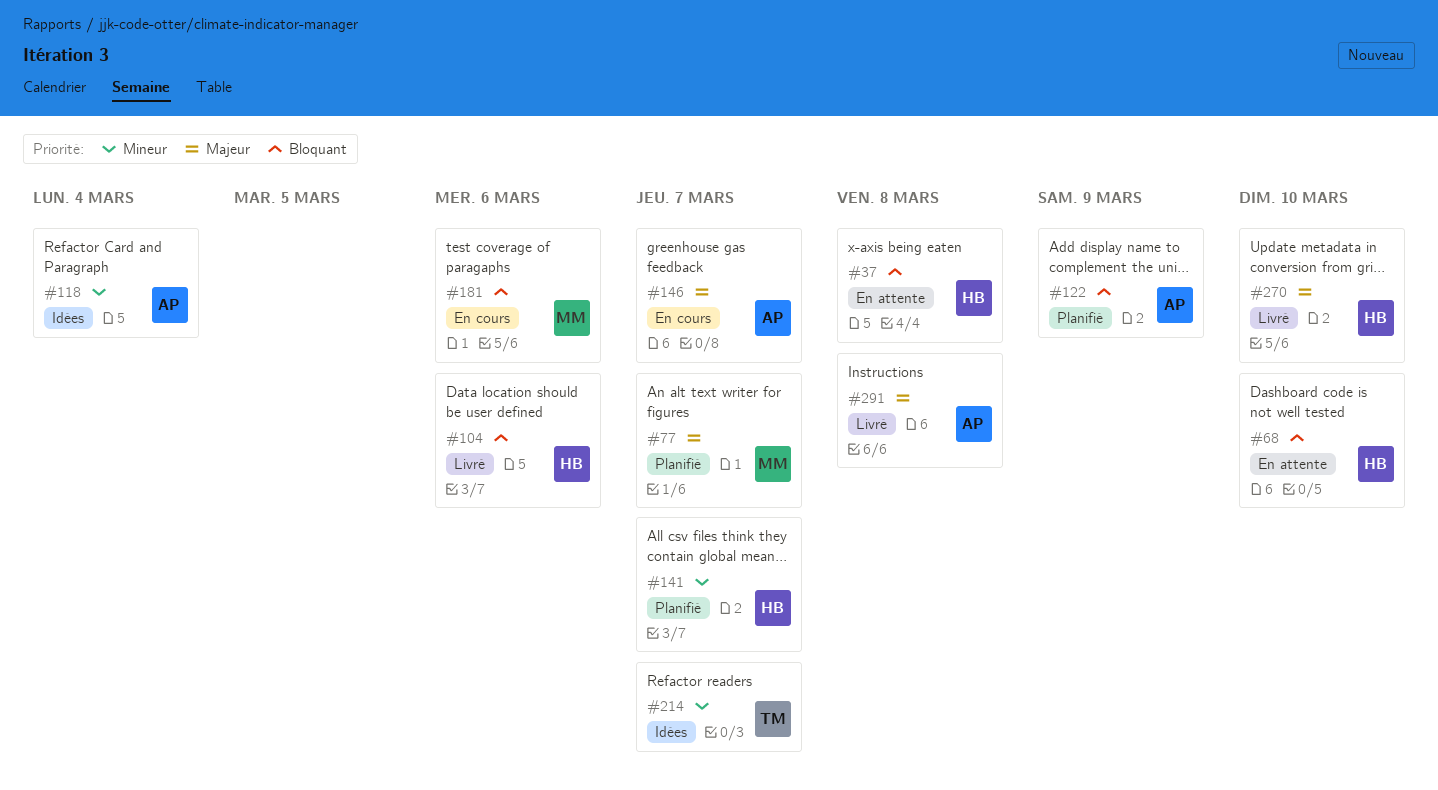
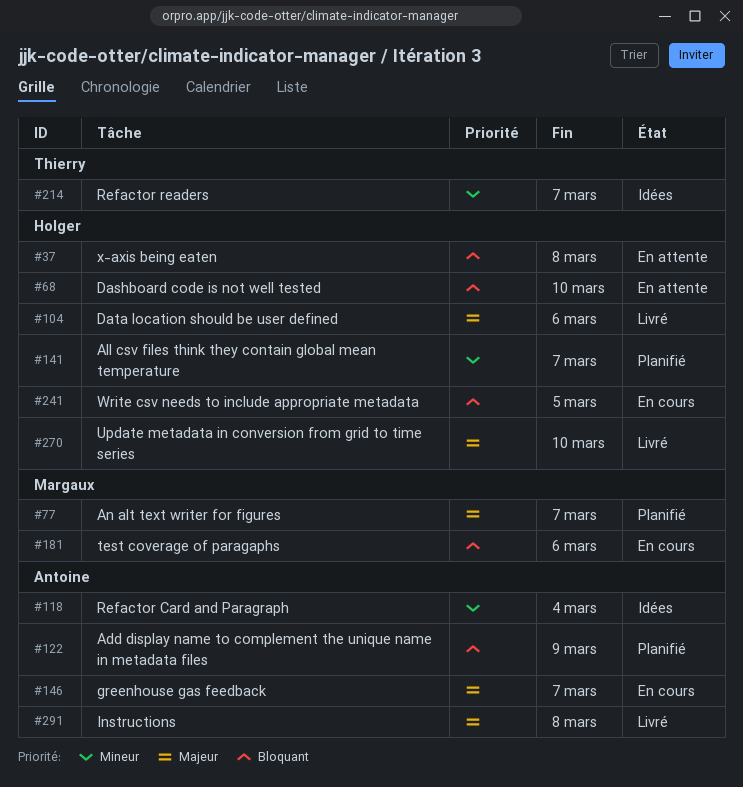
#104, priority: Bloquant -> Majeur
#241: none -> present

